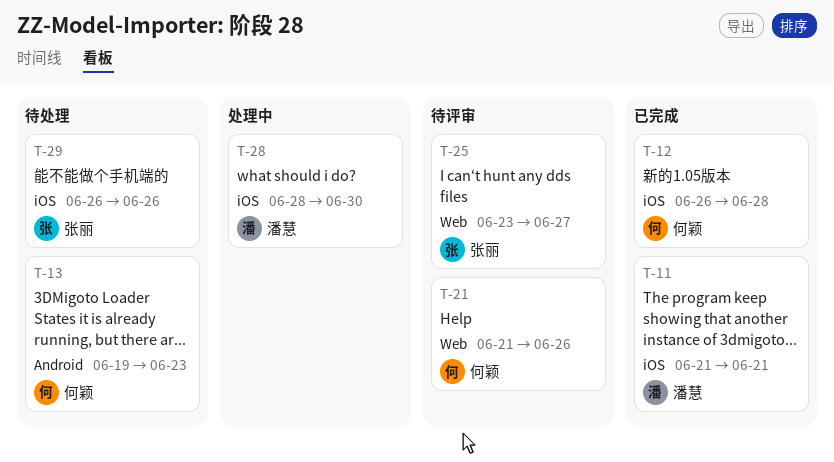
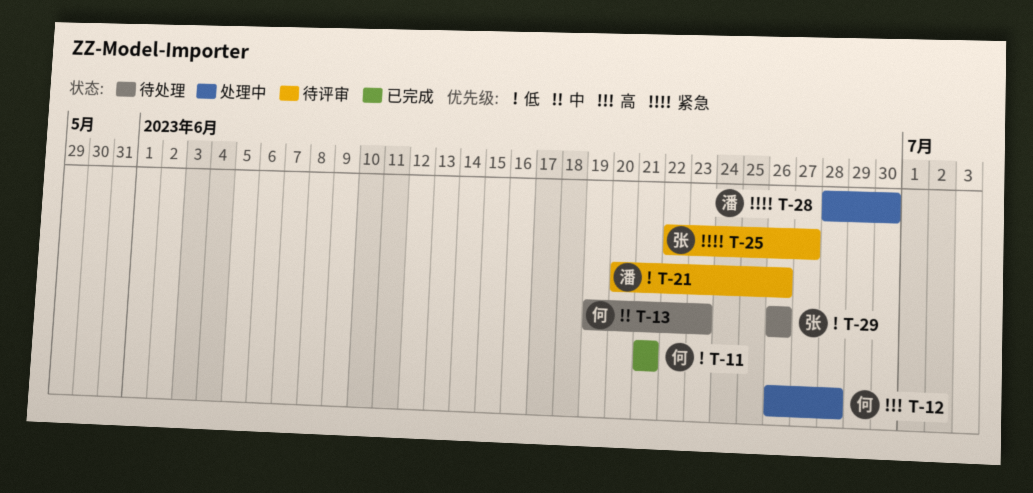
T-11, owner: 潘慧 -> 何颖
T-12, status: 已完成 -> 处理中
T-21, owner: 何颖 -> 潘慧
T-21, start: Jun 21 -> Jun 20
T-25, start: Jun 23 -> Jun 22

